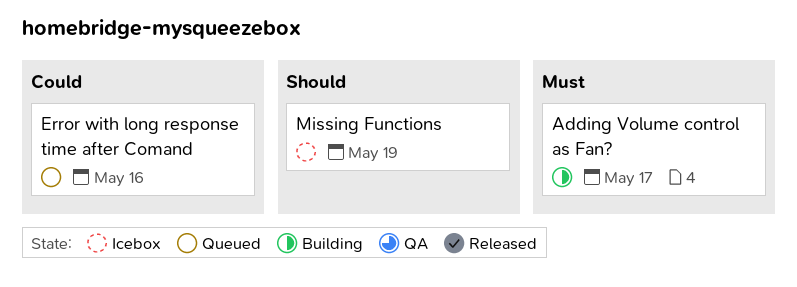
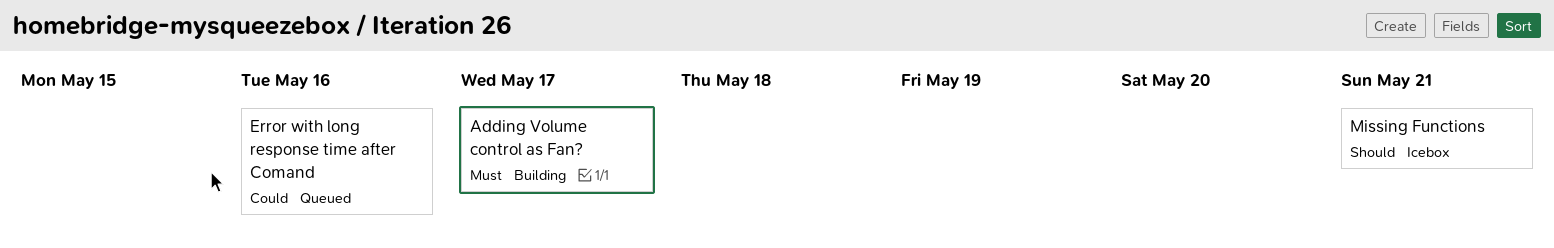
Missing Functions, due: May 19 -> May 21

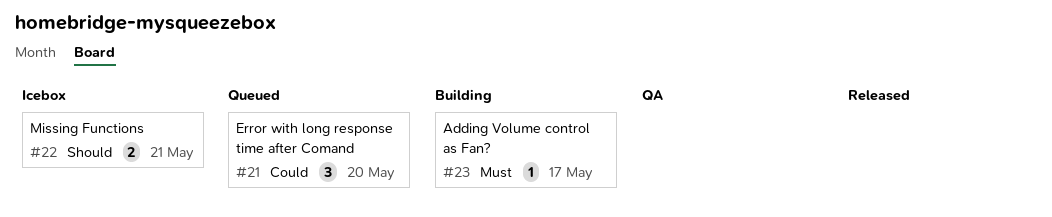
Error with long response time after Comand, due: May 16 -> May 20

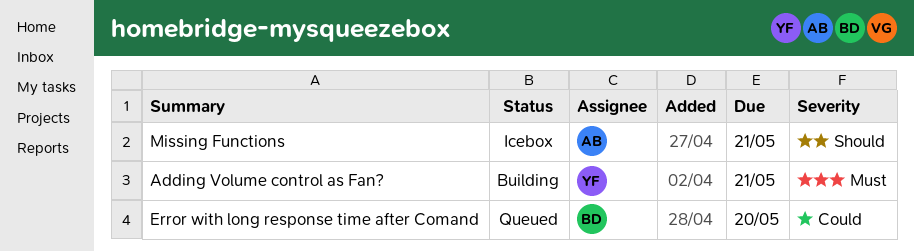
Adding Volume control as Fan?, due: May 17 -> May 21

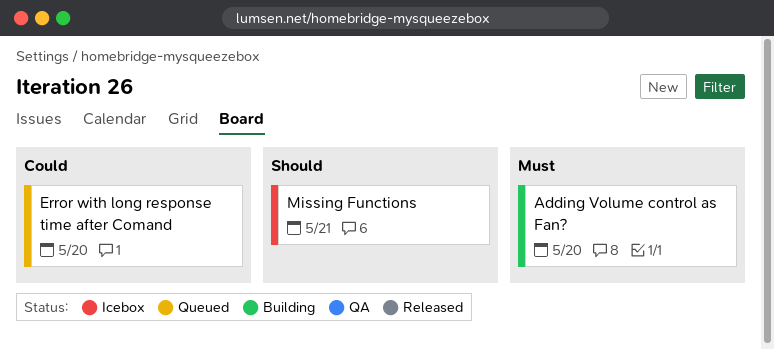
Adding Volume control as Fan?, due: May 21 -> May 20

